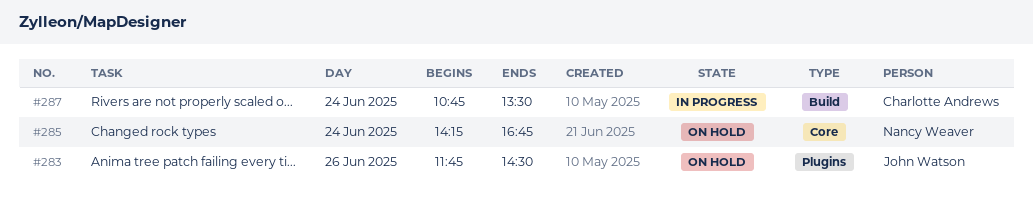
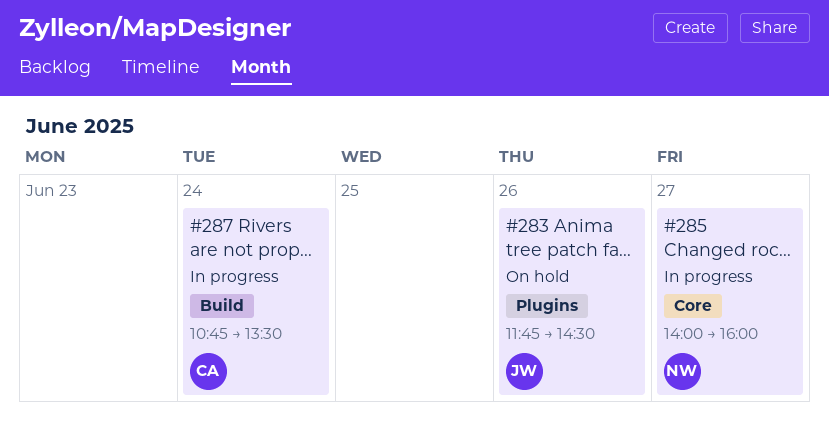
#285, status: On hold -> In progress
#285, day: Jun 24 -> Jun 27
#285, begins: 14:15 -> 14:00
#285, ends: 16:45 -> 16:00

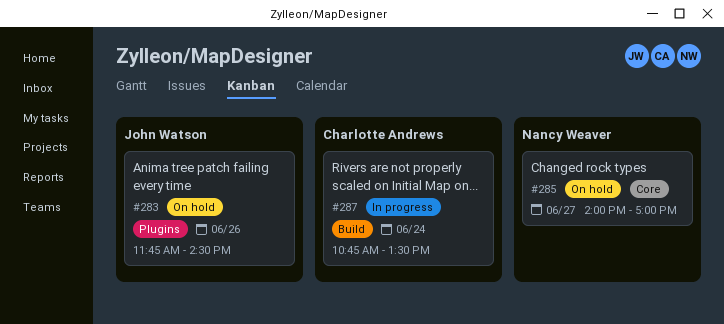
#285, status: In progress -> On hold
#285, ends: 16:00 -> 17:00

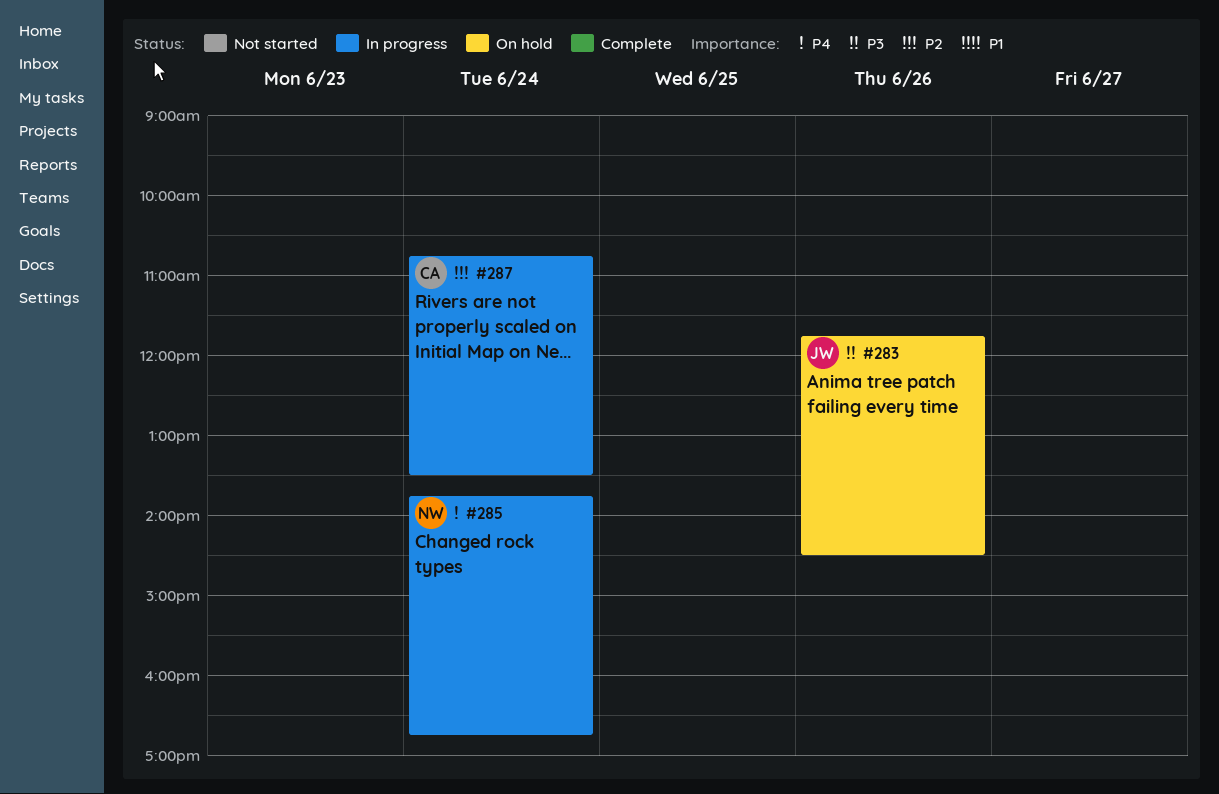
#285, status: On hold -> In progress
#285, day: Jun 27 -> Jun 24
#285, begins: 14:00 -> 13:45
#285, ends: 17:00 -> 16:45

